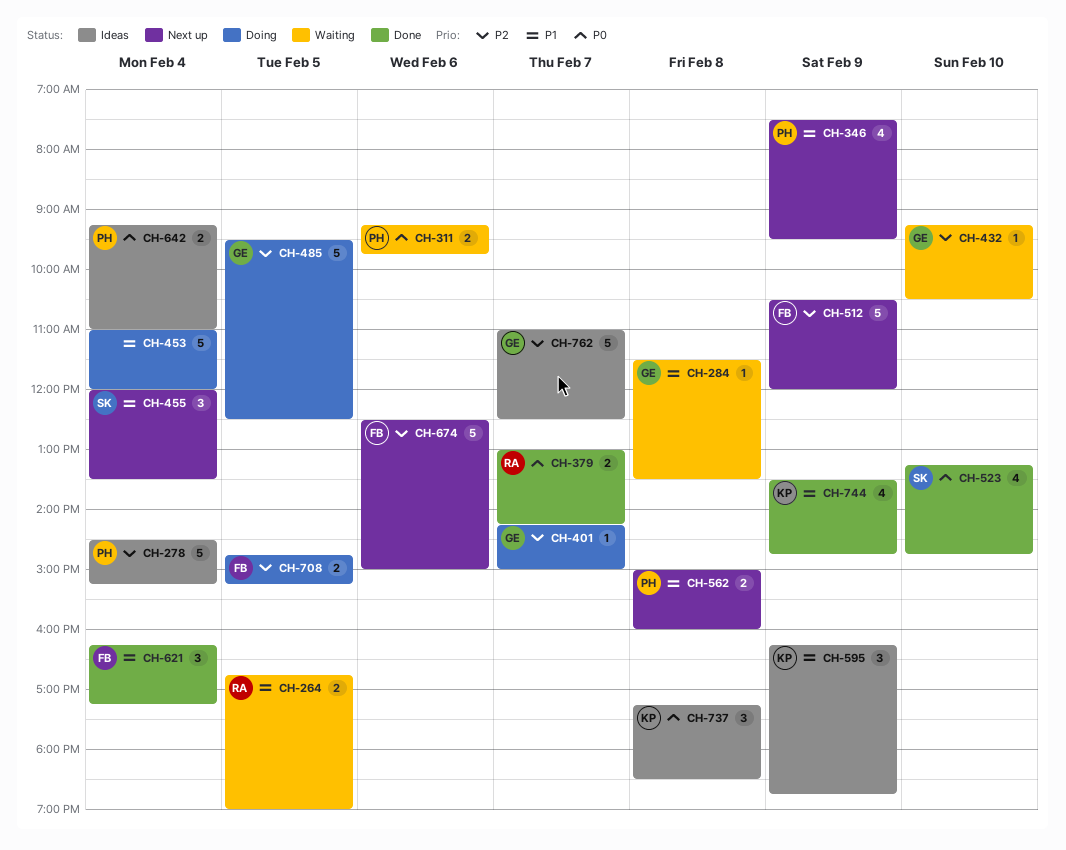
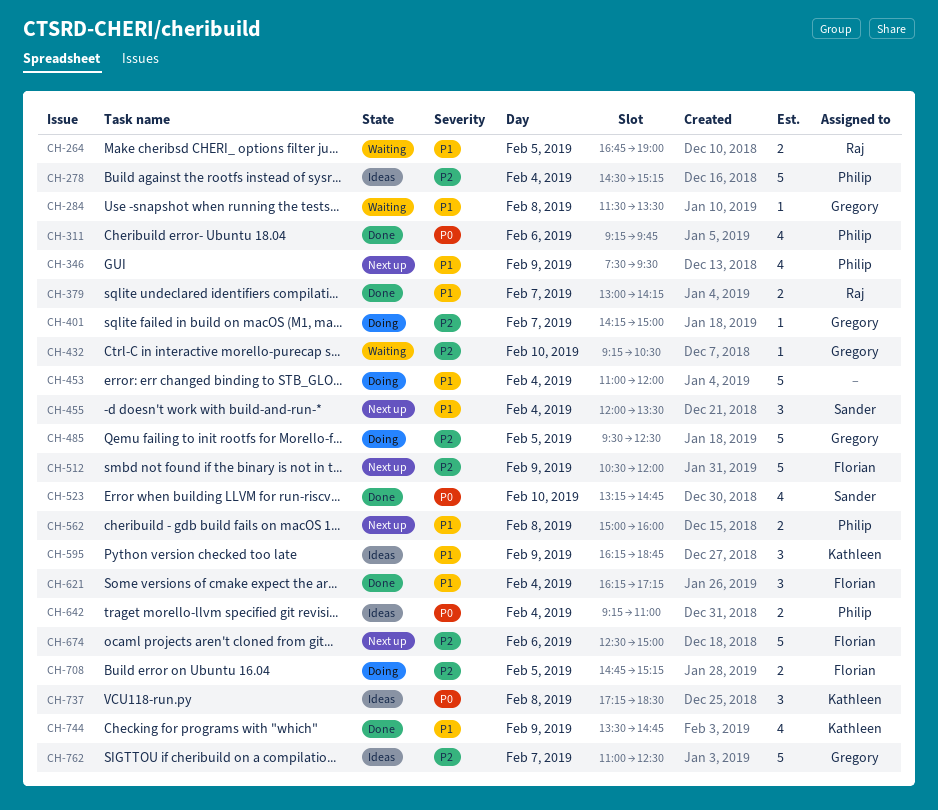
CH-311, status: Waiting -> Done
CH-311, estimate: 2 -> 4
CH-379, priority: P0 -> P1

